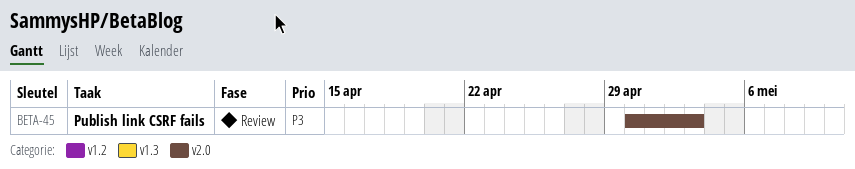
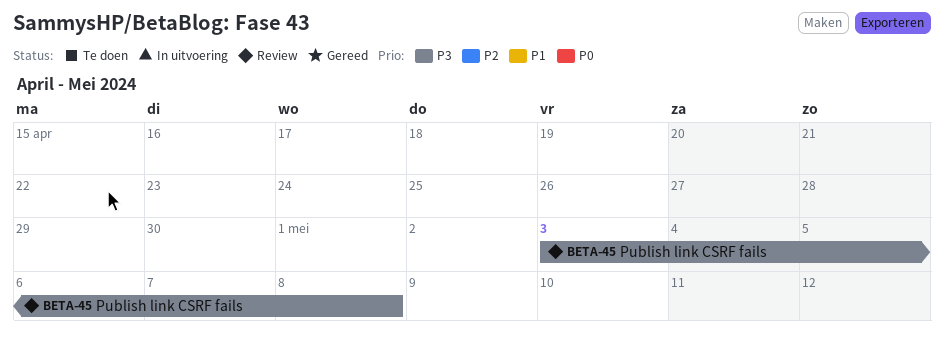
BETA-45, start: Apr 30 -> May 3
BETA-45, due: May 3 -> May 8

